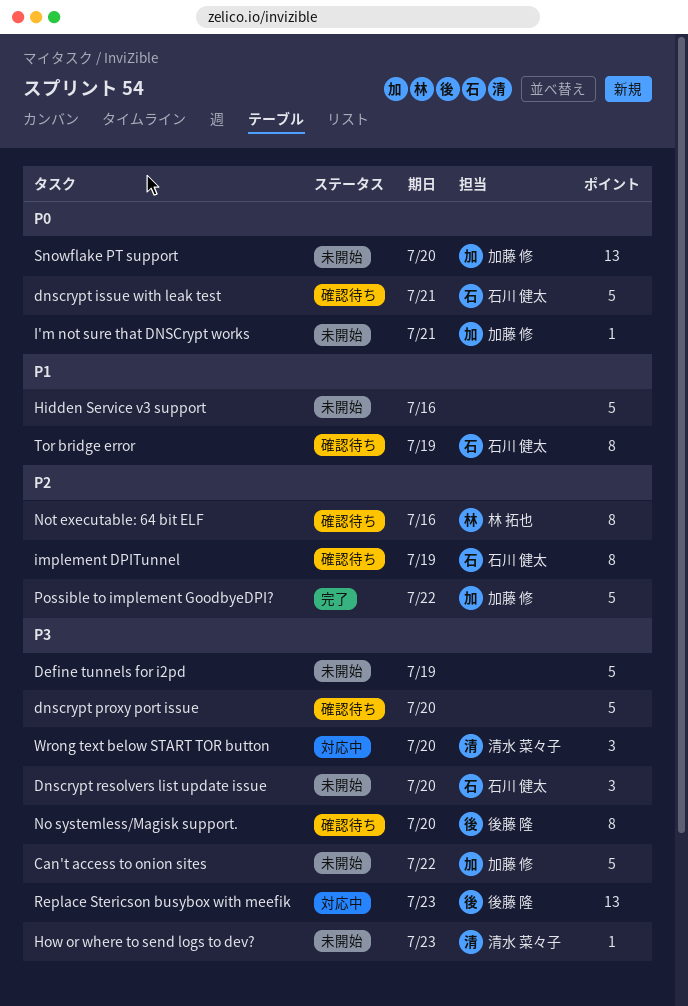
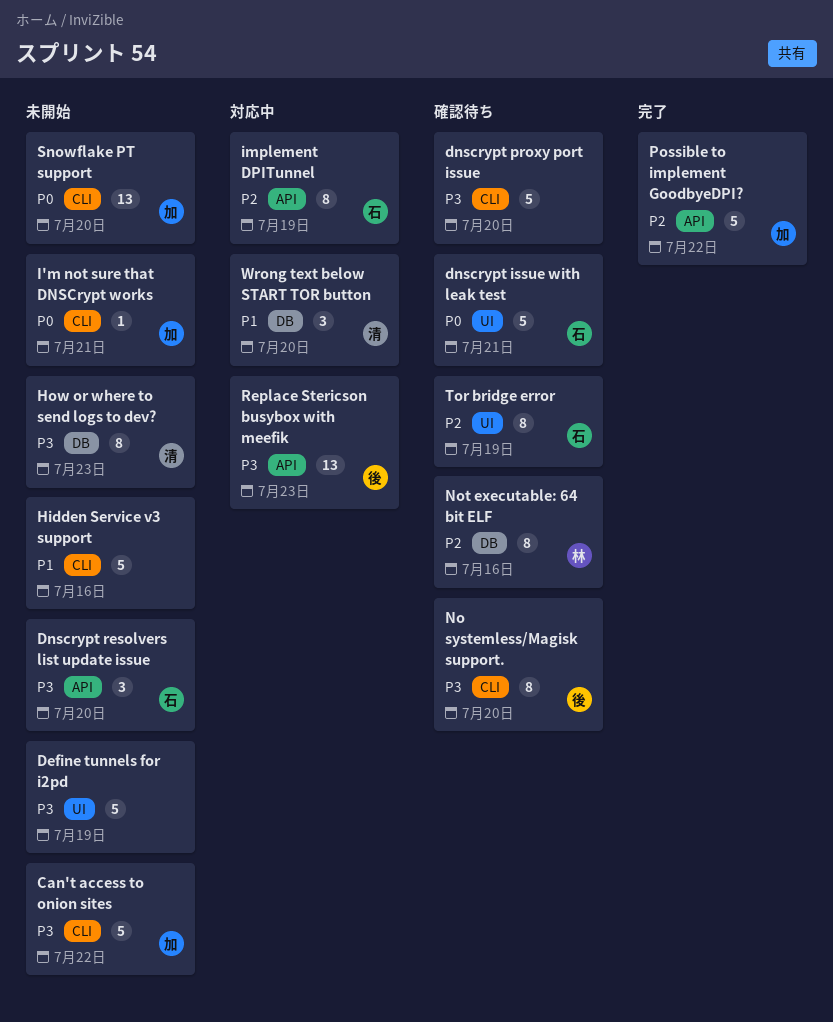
How or where to send logs to dev?, estimate: 1 -> 8
implement DPITunnel, status: 確認待ち -> 対応中
Tor bridge error, priority: P1 -> P2
Wrong text below START TOR button, priority: P3 -> P1

